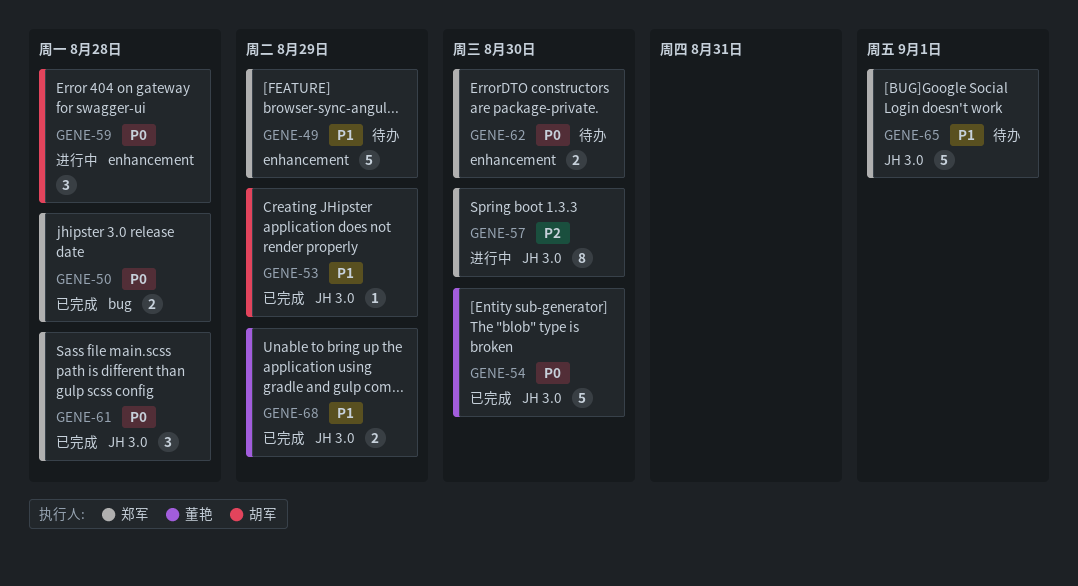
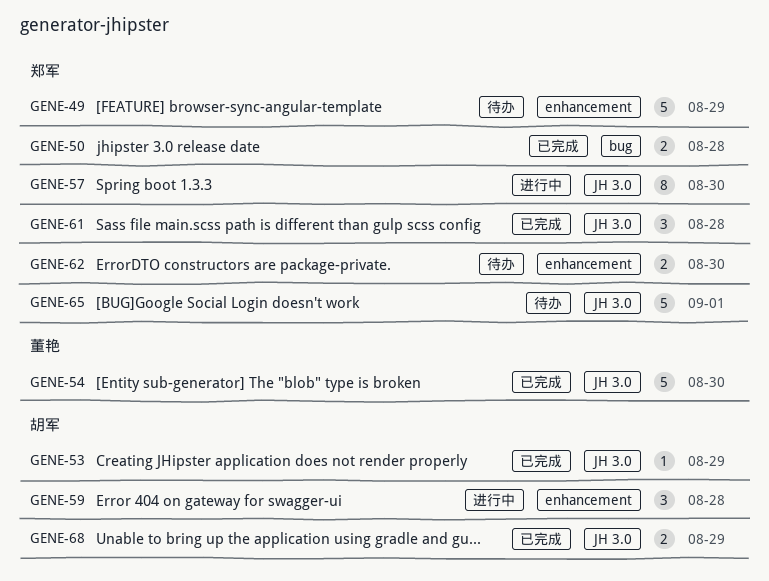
GENE-68, owner: 董艳 -> 胡军

